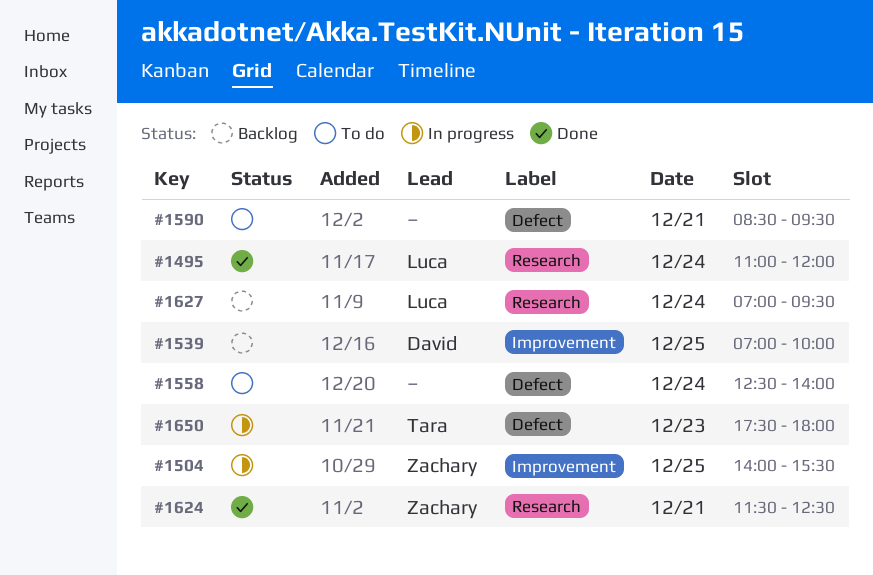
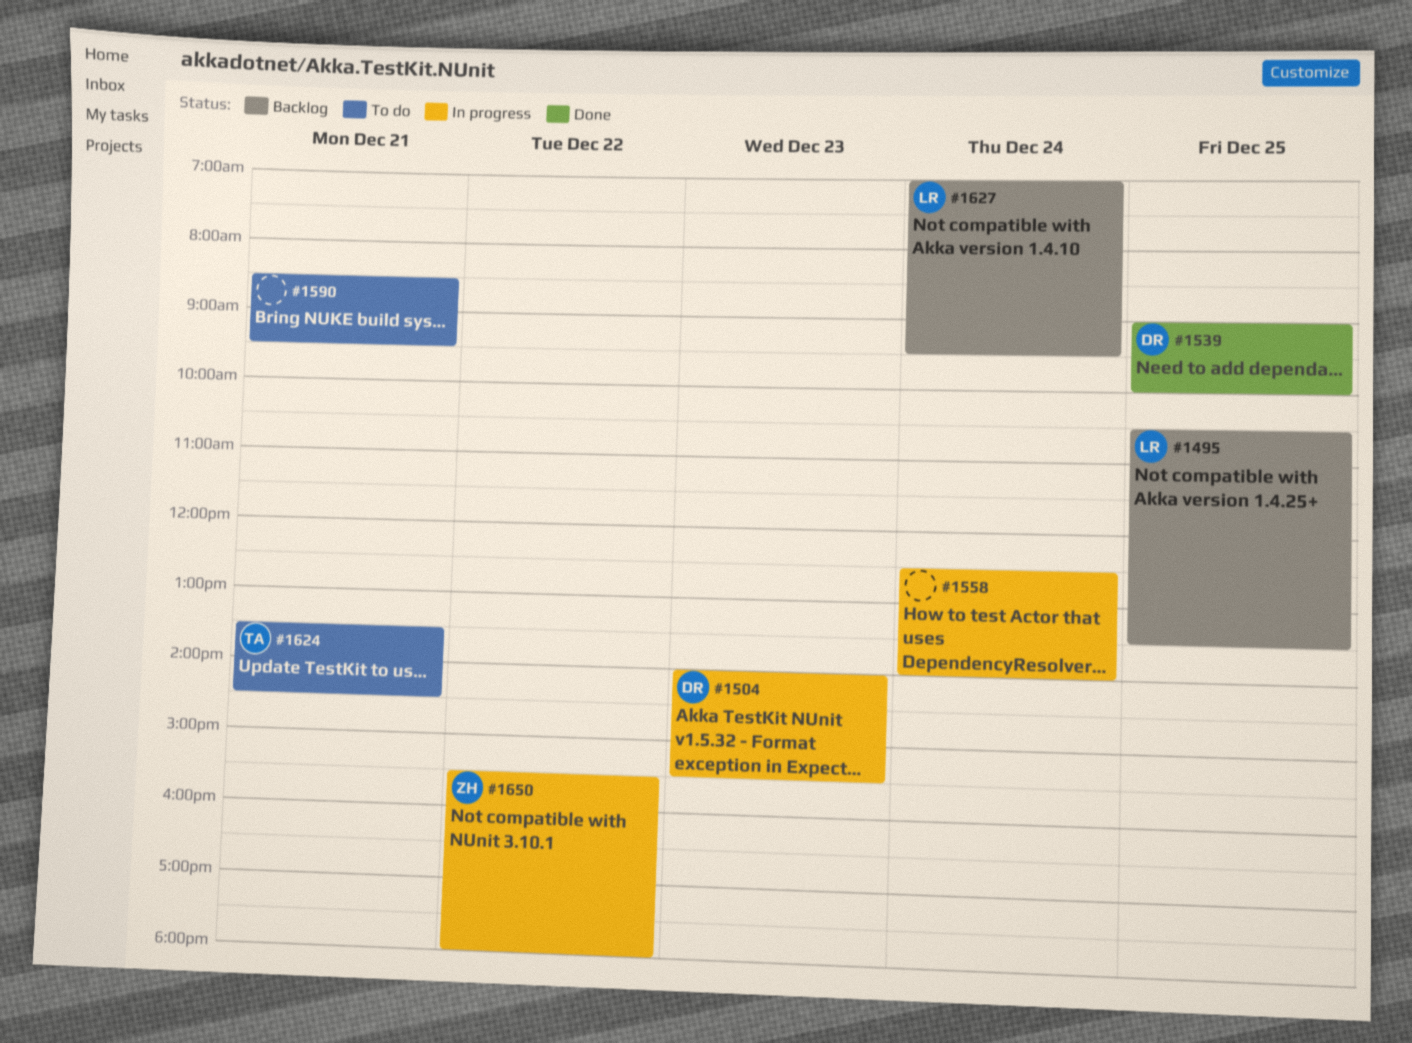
#1495, status: Done -> Backlog
#1495, day: Dec 24 -> Dec 25
#1495, begins: 11:00 -> 10:30
#1495, ends: 12:00 -> 13:30
#1504, owner: Zachary -> David
#1504, day: Dec 25 -> Dec 23
#1539, status: Backlog -> Done
#1539, begins: 07:00 -> 09:00
#1558, status: To do -> In progress
#1624, status: Done -> To do
#1624, owner: Zachary -> Tara
#1624, begins: 11:30 -> 13:30
#1624, ends: 12:30 -> 14:30
#1650, owner: Tara -> Zachary
#1650, day: Dec 23 -> Dec 22
#1650, begins: 17:30 -> 15:30

